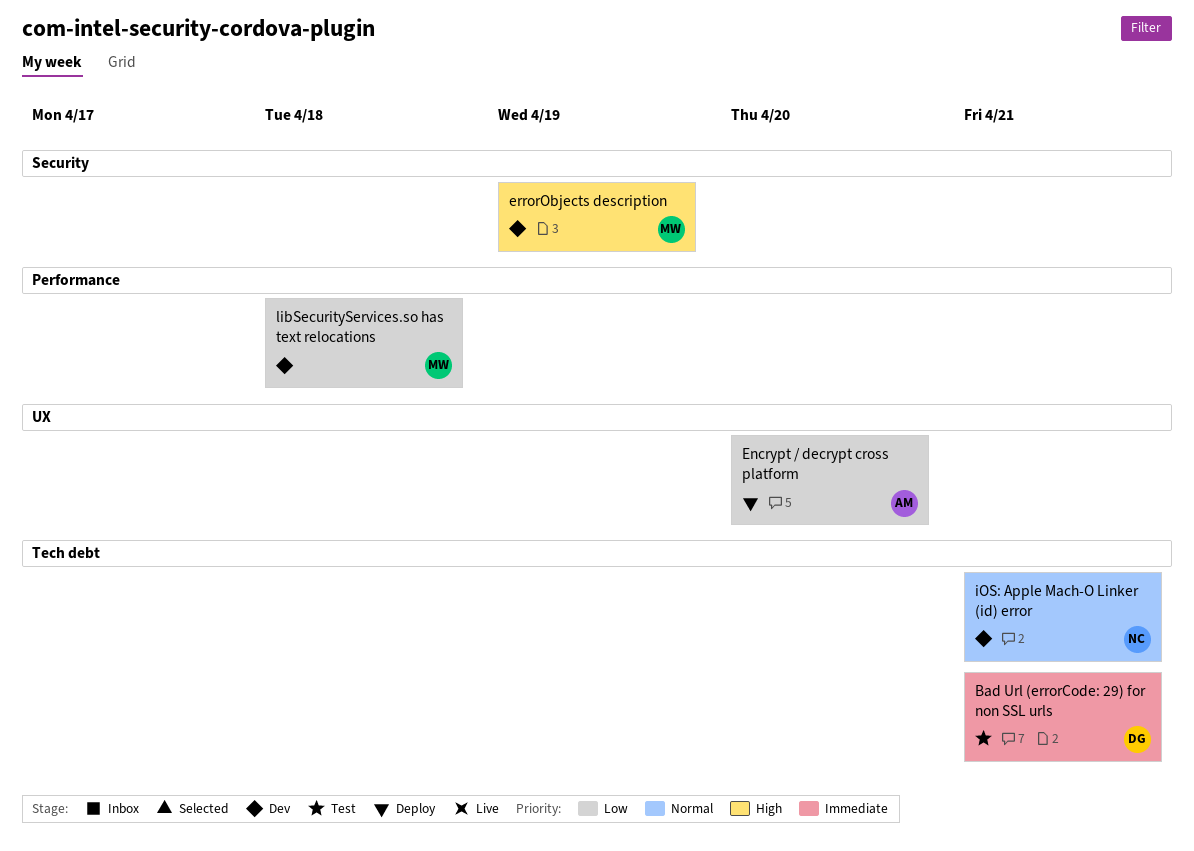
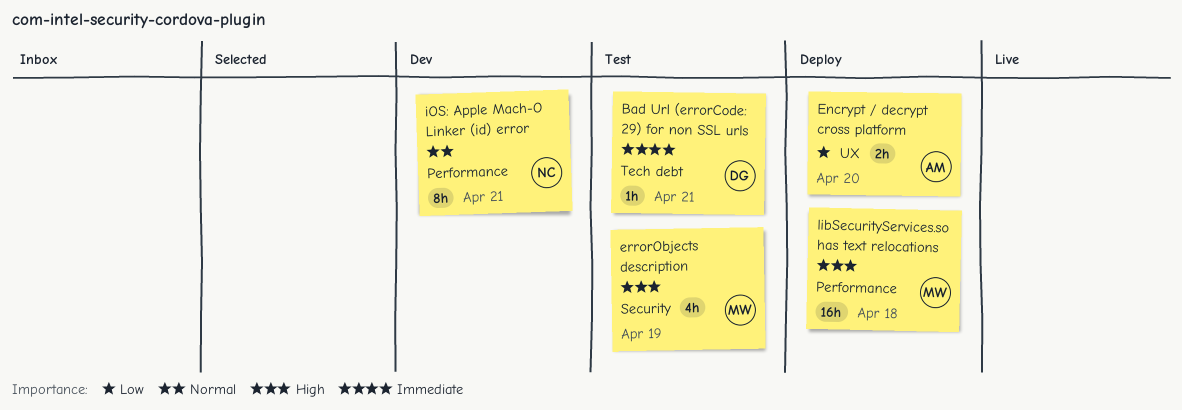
errorObjects description, status: Dev -> Test
iOS: Apple Mach-O Linker (id) error, label: Tech debt -> Performance
libSecurityServices.so has text relocations, status: Dev -> Deploy
libSecurityServices.so has text relocations, priority: Low -> High

